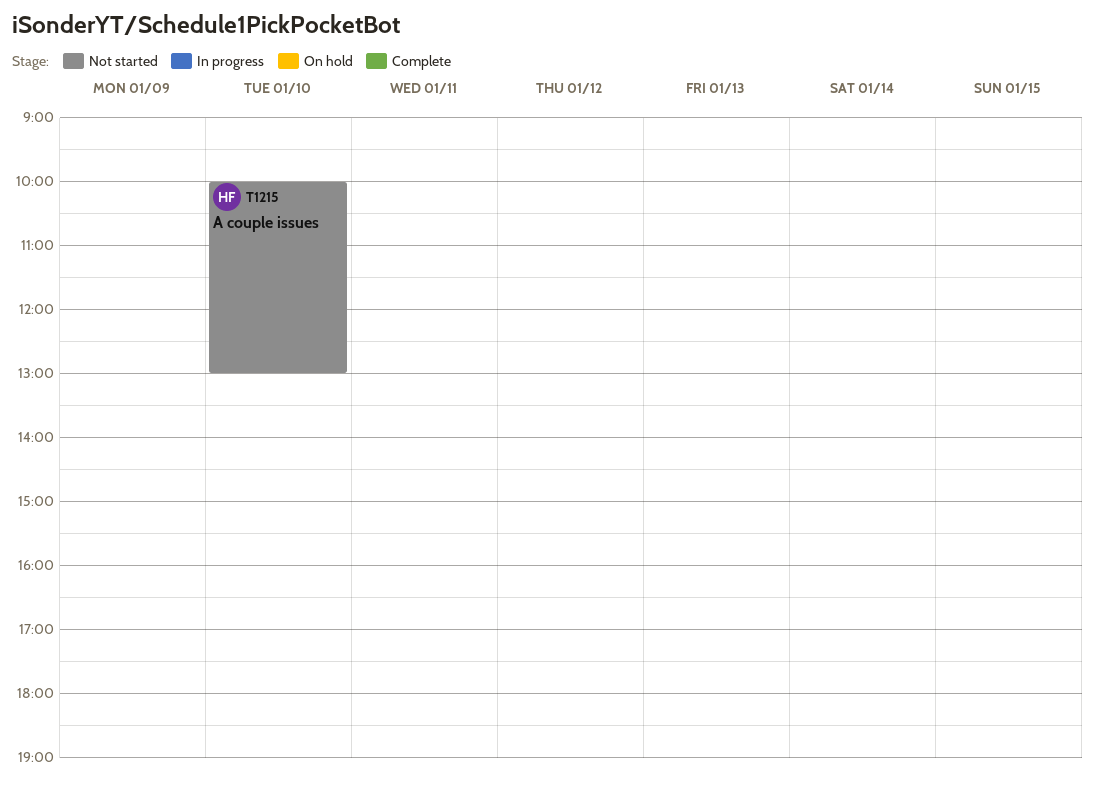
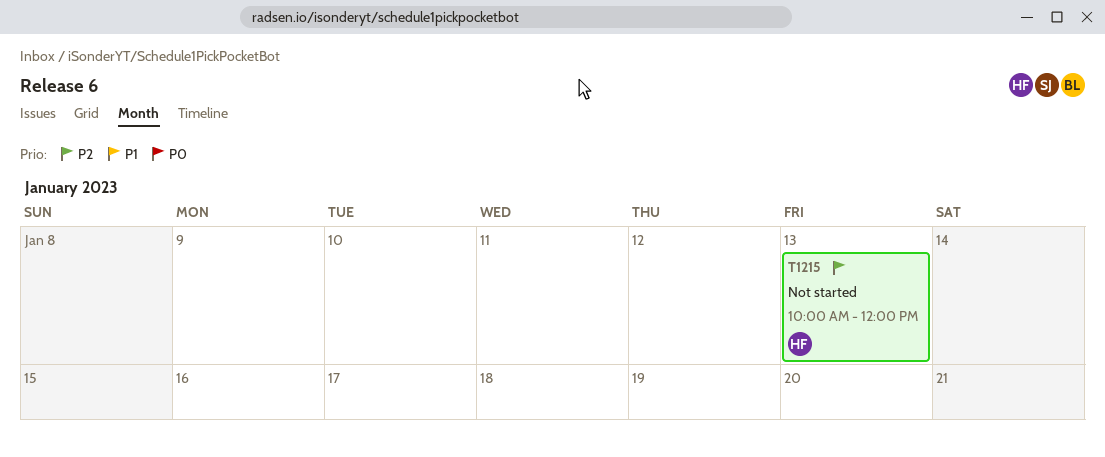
T1215, day: Jan 10 -> Jan 13
T1215, ends: 13:00 -> 12:00

